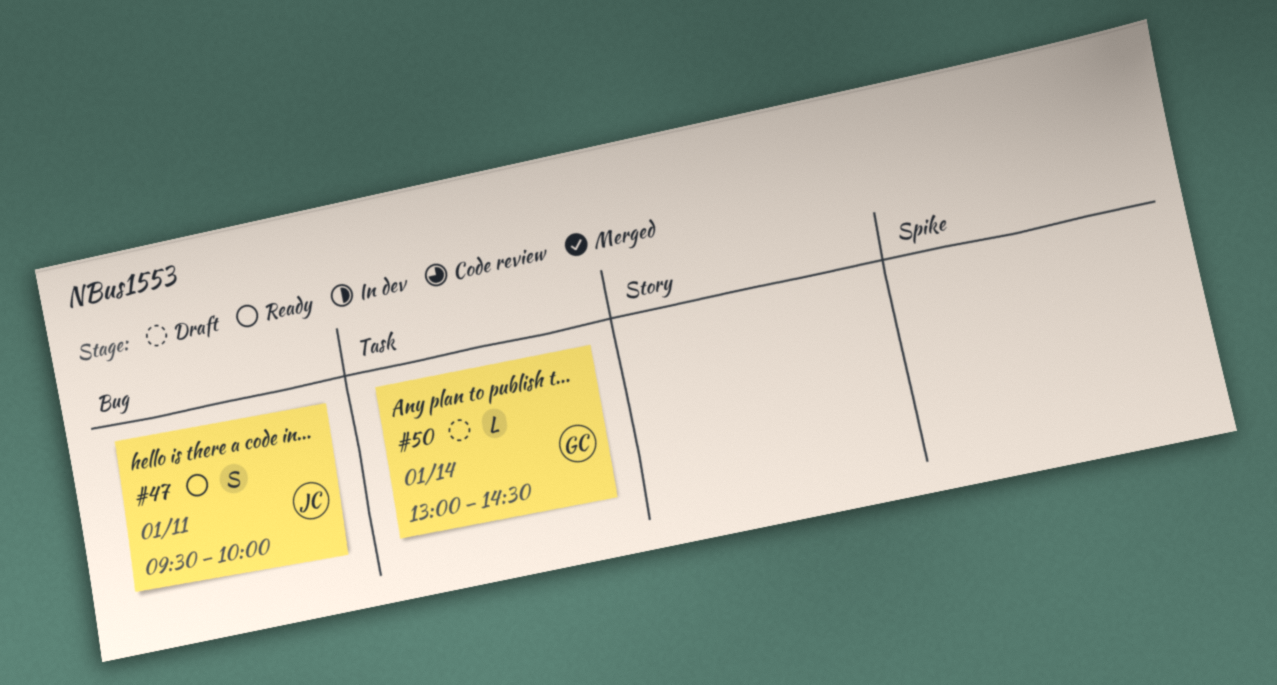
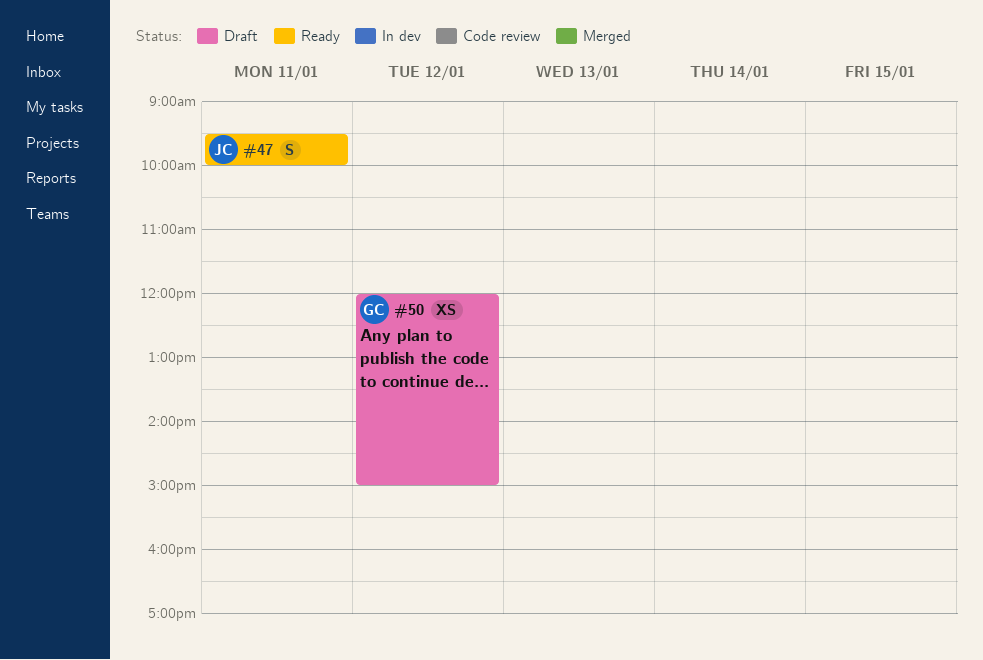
#50, estimate: L -> XS
#50, day: Jan 14 -> Jan 12
#50, begins: 13:00 -> 12:00
#50, ends: 14:30 -> 15:00

